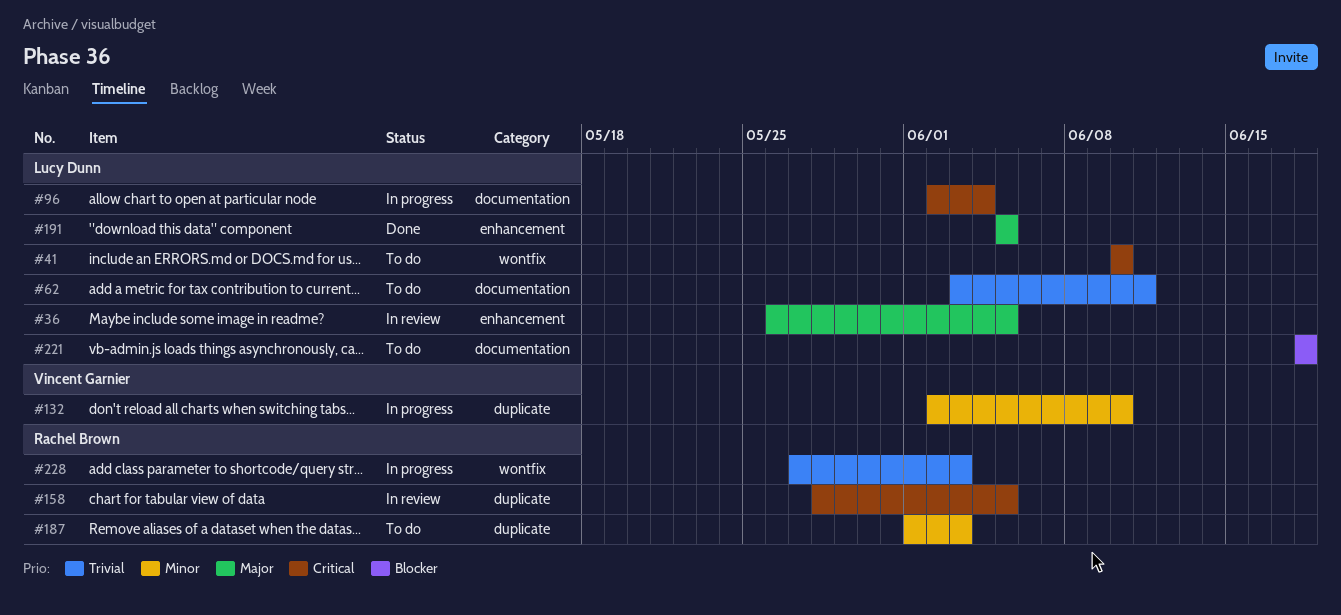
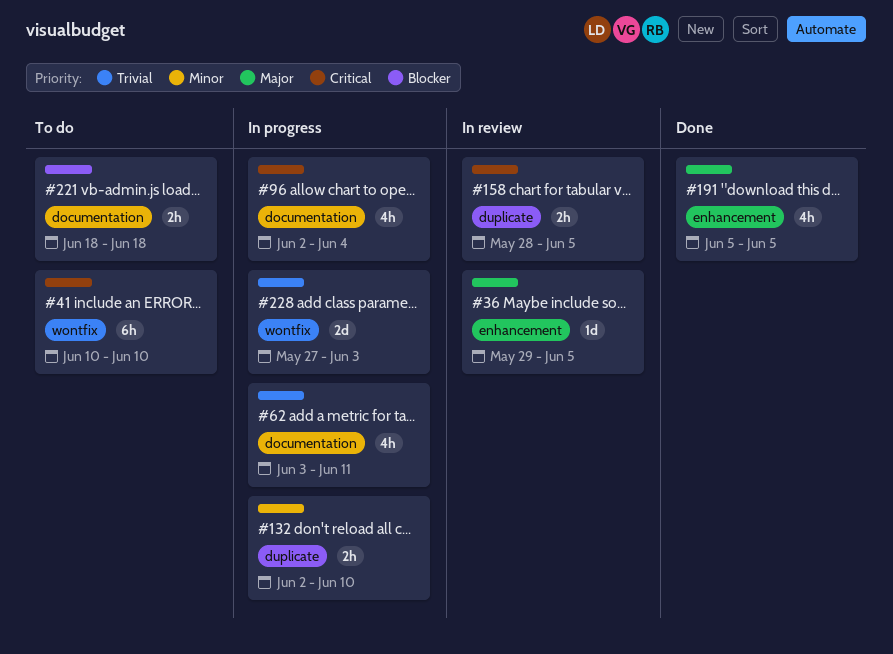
#36, start: May 26 -> May 29
#62, status: To do -> In progress
#187: present -> none

